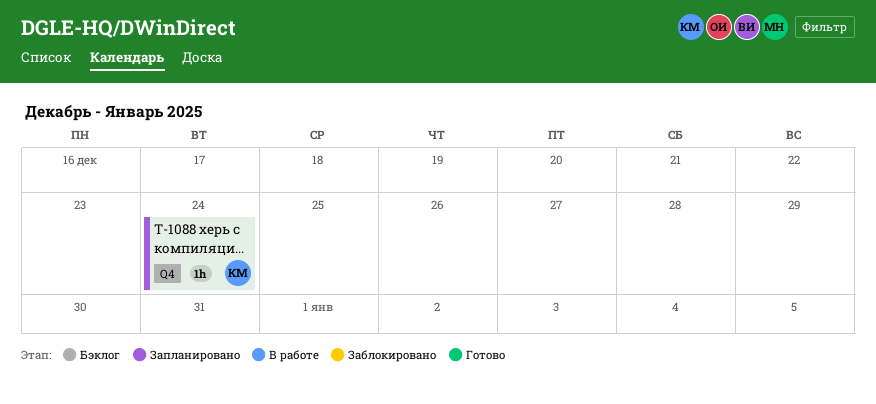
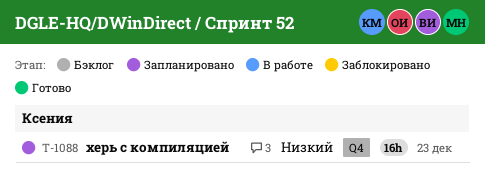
T-1088, estimate: 1h -> 16h
T-1088, due: Dec 24 -> Dec 23

